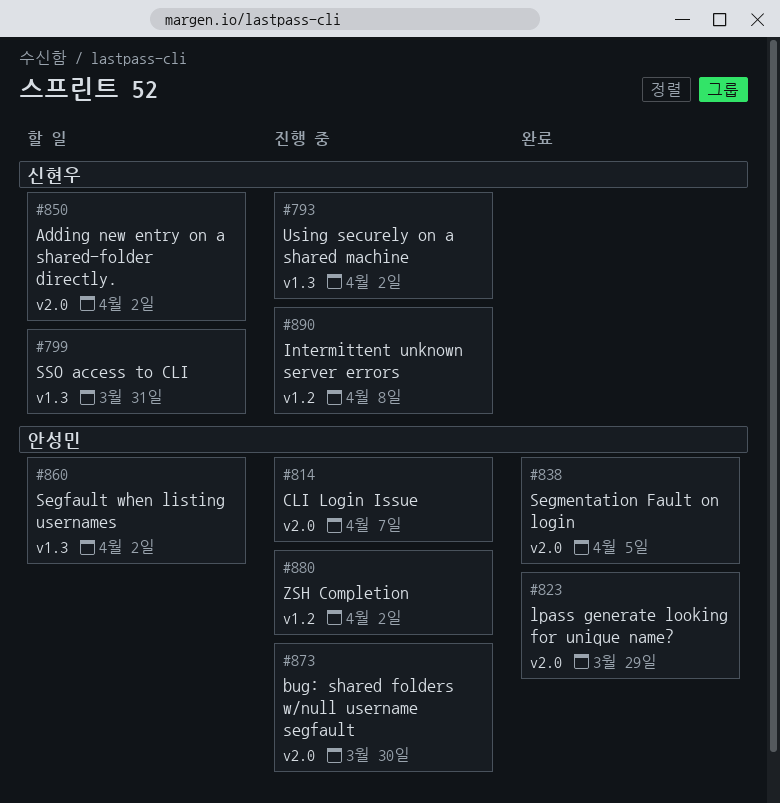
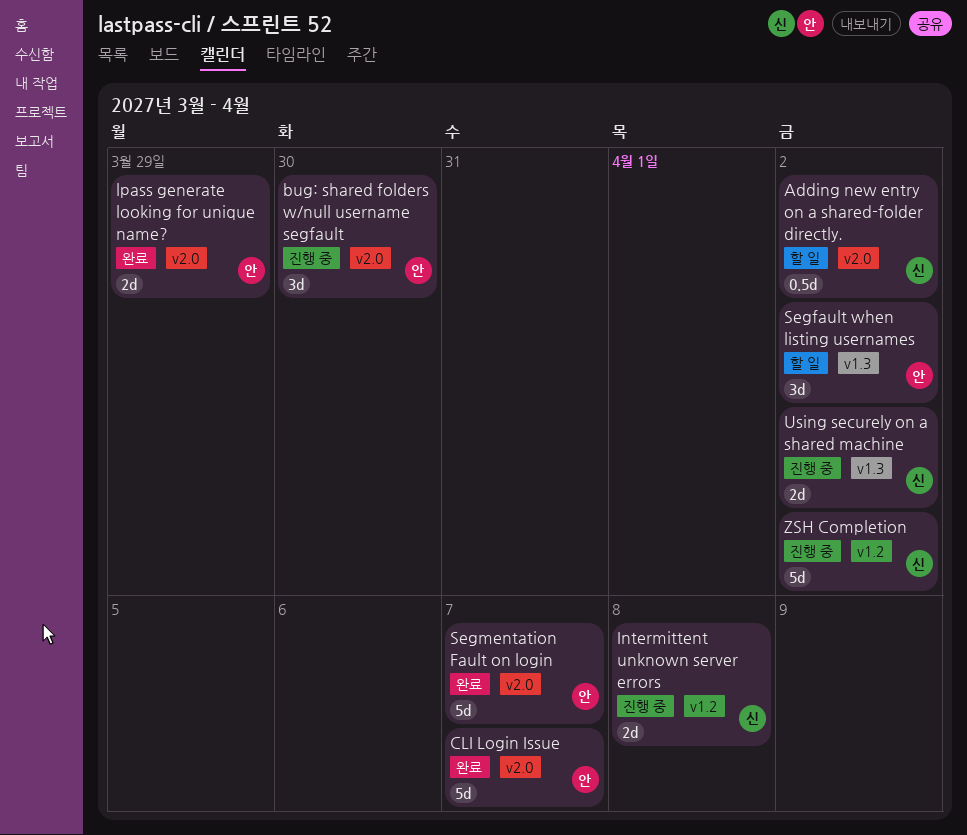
CLI Login Issue, status: 진행 중 -> 완료
Segmentation Fault on login, due: Apr 5 -> Apr 7
SSO access to CLI: present -> none
ZSH Completion, owner: 안성민 -> 신현우

